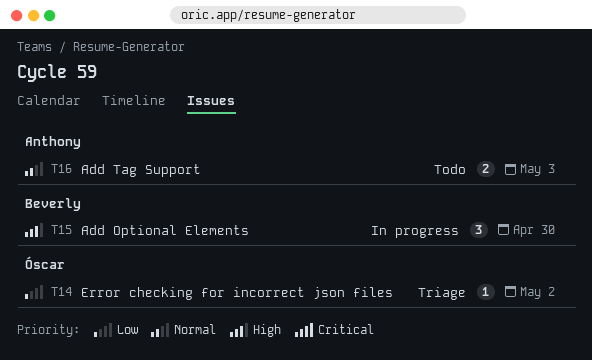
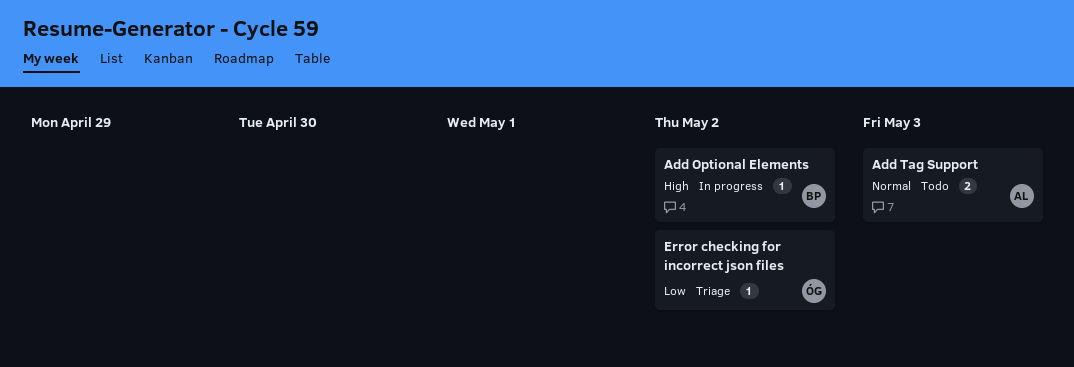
Add Optional Elements, estimate: 3 -> 1
Add Optional Elements, due: Apr 30 -> May 2

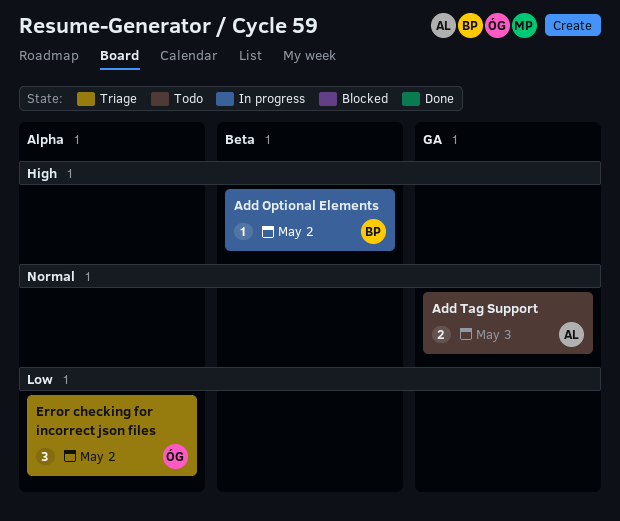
Error checking for incorrect json files, estimate: 1 -> 3

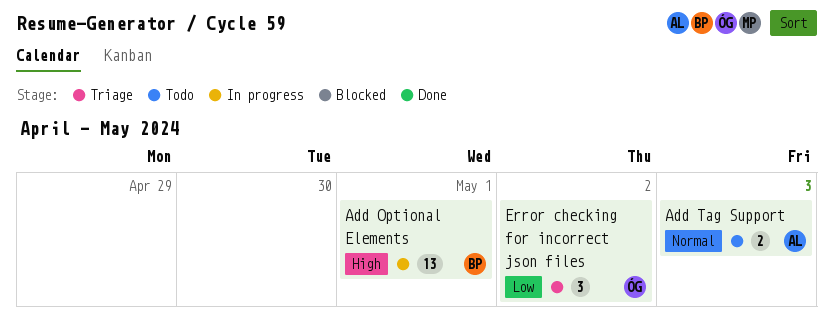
Add Optional Elements, estimate: 1 -> 13
Add Optional Elements, due: May 2 -> May 1

